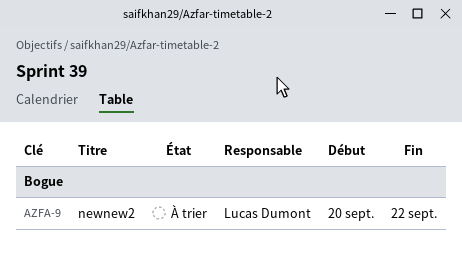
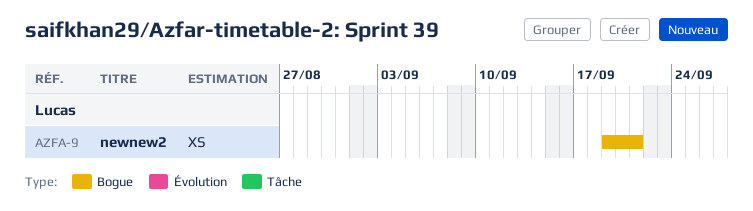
AZFA-9, start: Sep 20 -> Sep 19
AZFA-9, due: Sep 22 -> Sep 21

